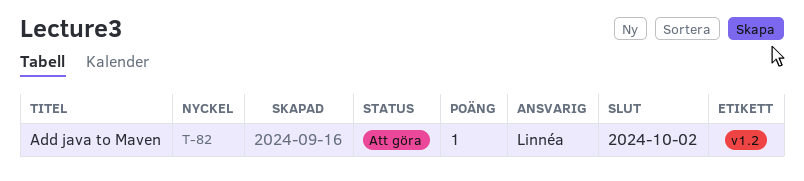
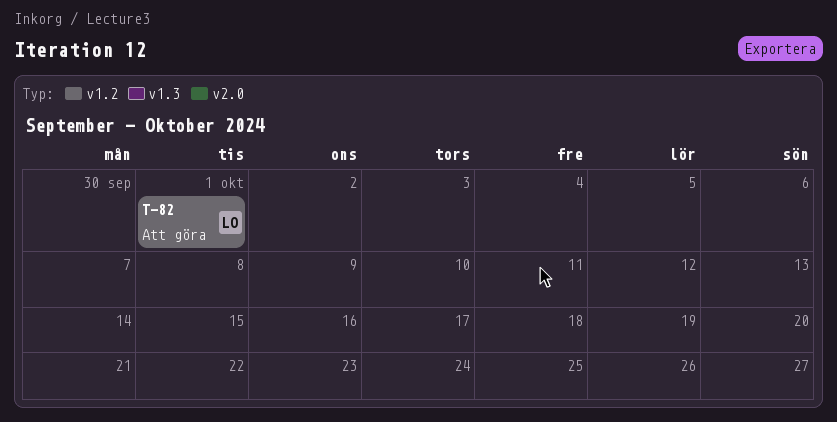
T-82, due: Oct 2 -> Oct 1

